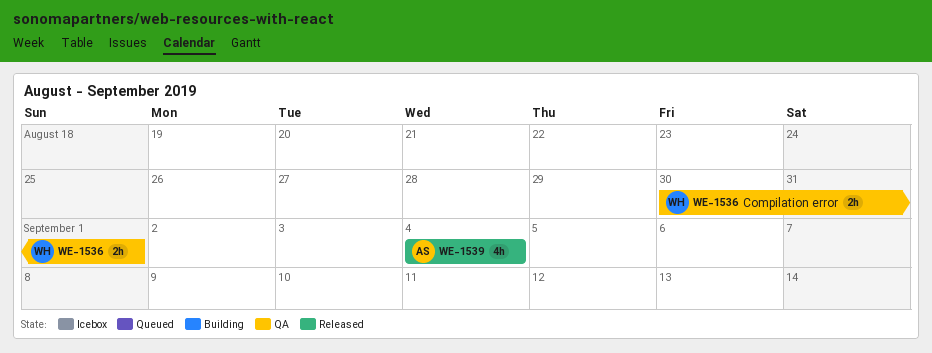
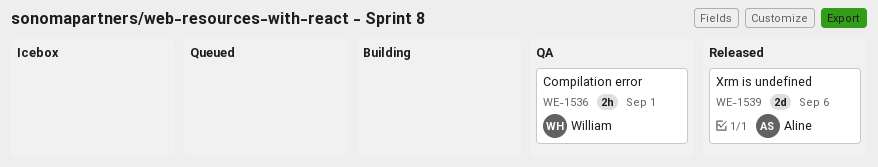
WE-1539, estimate: 4h -> 2d
WE-1539, due: Sep 4 -> Sep 6

